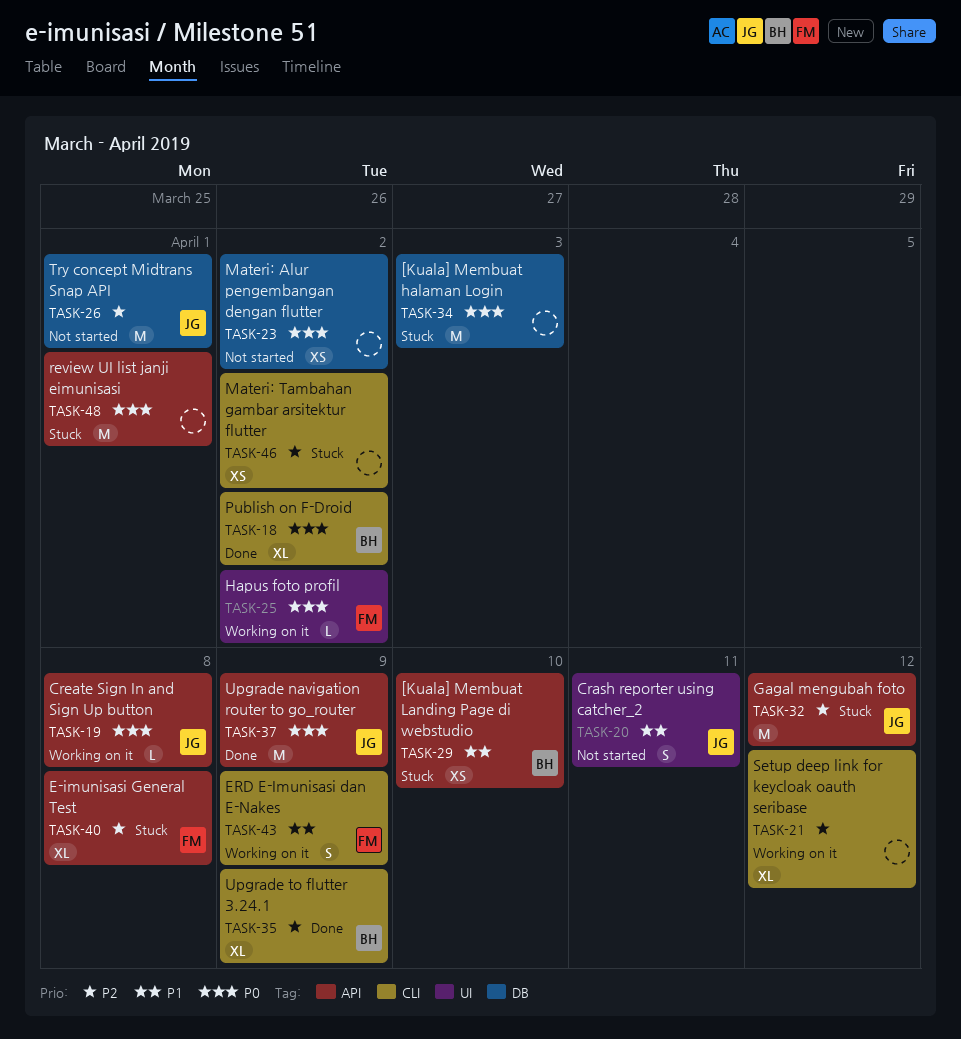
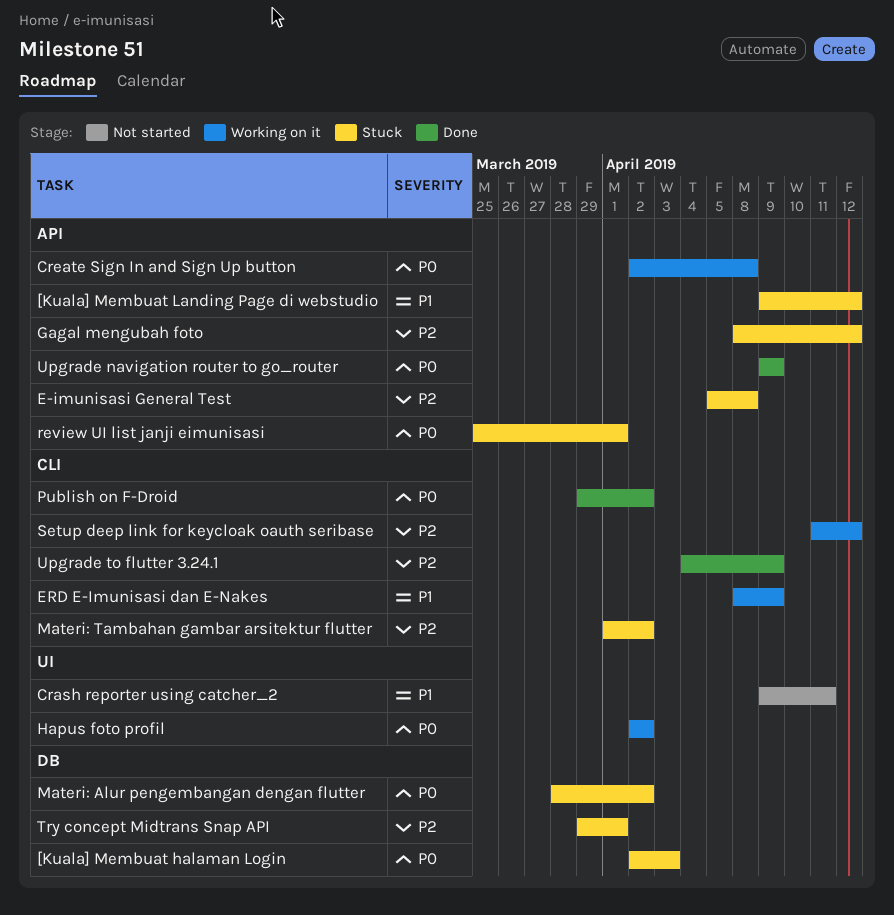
[Kuala] Membuat Landing Page di webstudio, due: Apr 10 -> Apr 12
Materi: Alur pengembangan dengan flutter, status: Not started -> Stuck
Try concept Midtrans Snap API, status: Not started -> Stuck

